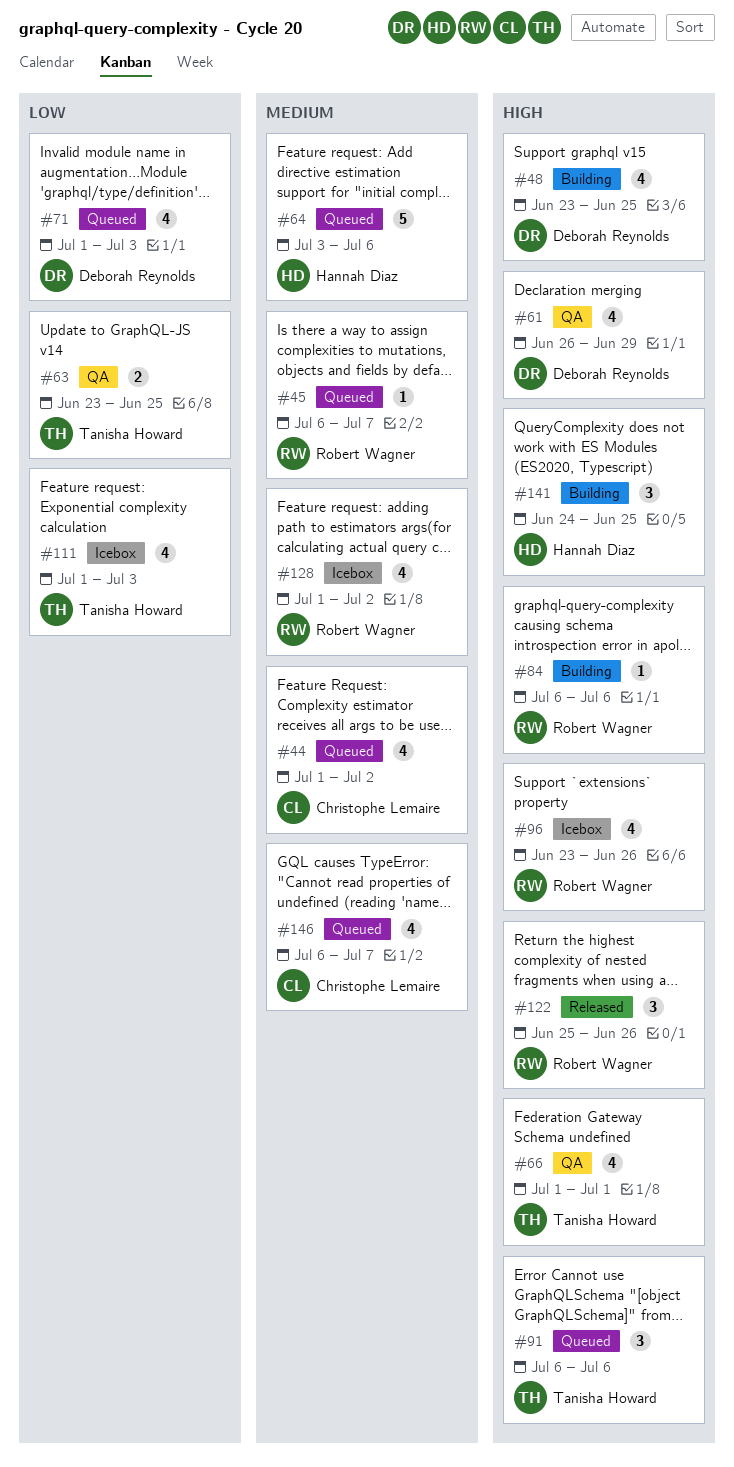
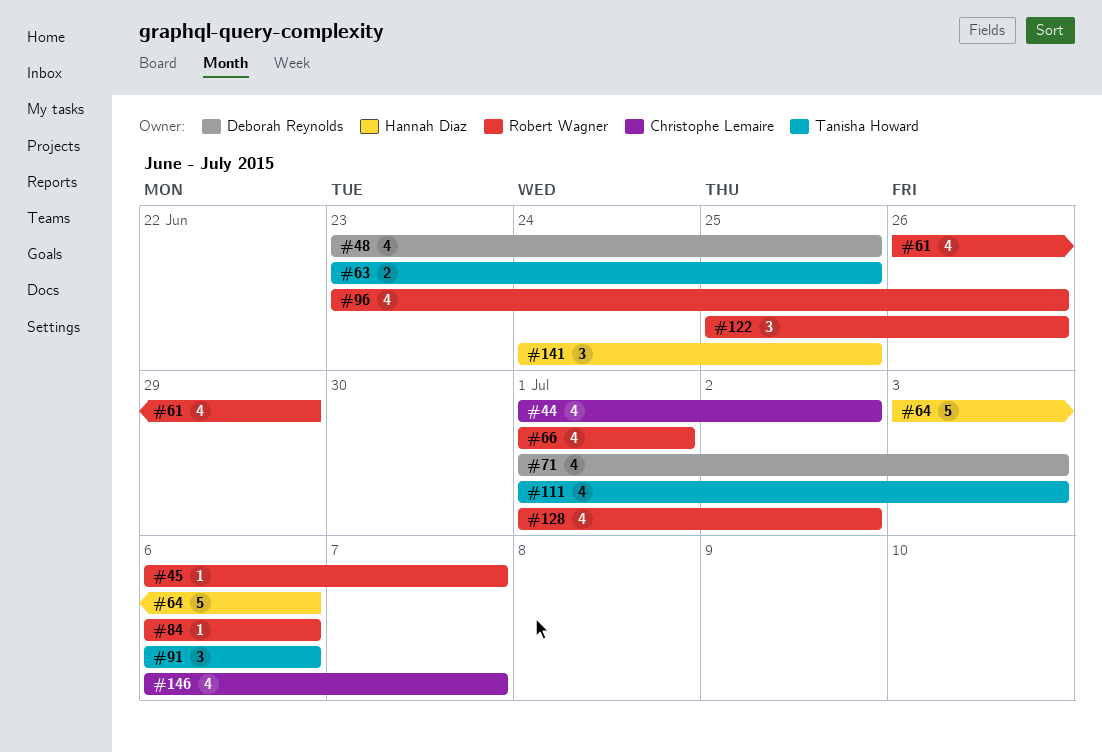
#61, owner: Deborah Reynolds -> Robert Wagner
#66, owner: Tanisha Howard -> Robert Wagner

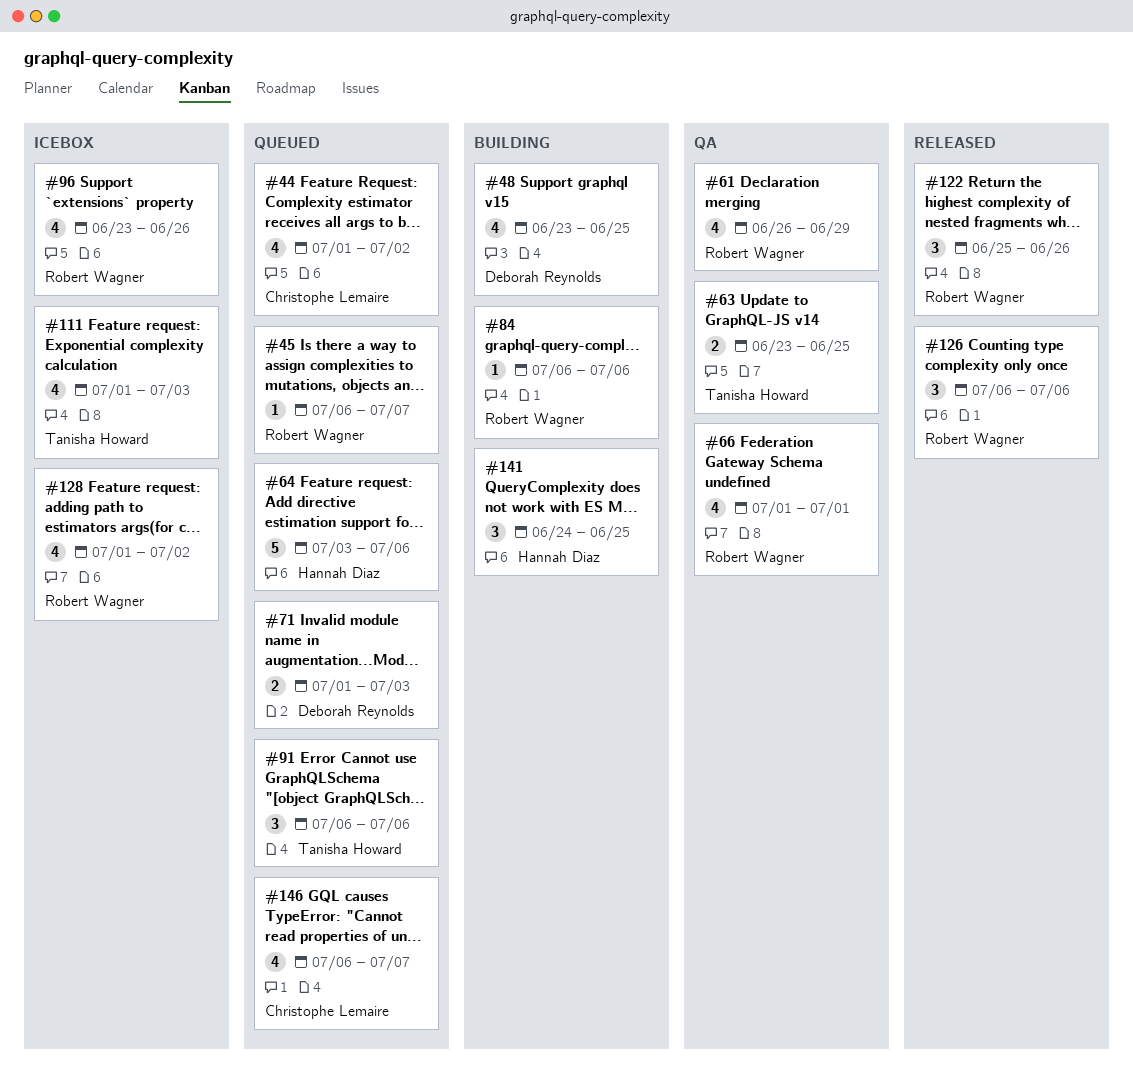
#71, estimate: 4 -> 2
#126: none -> present

